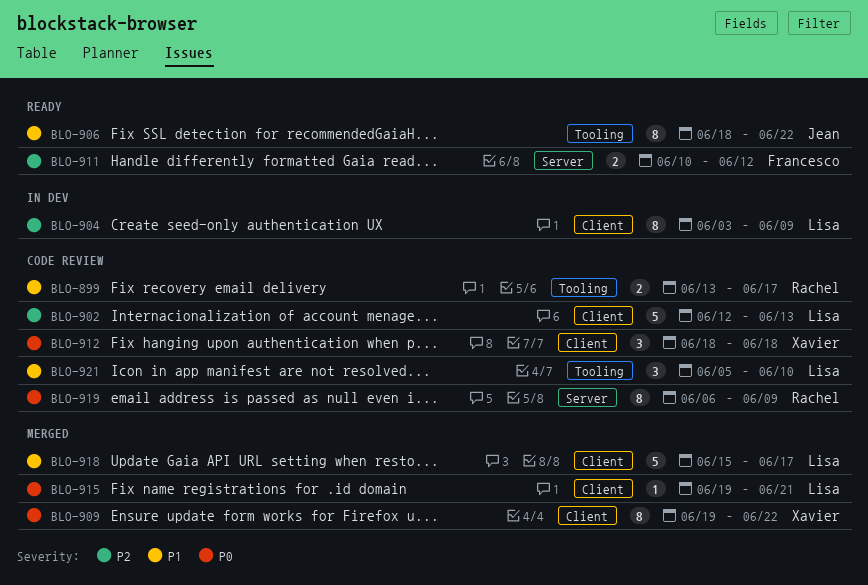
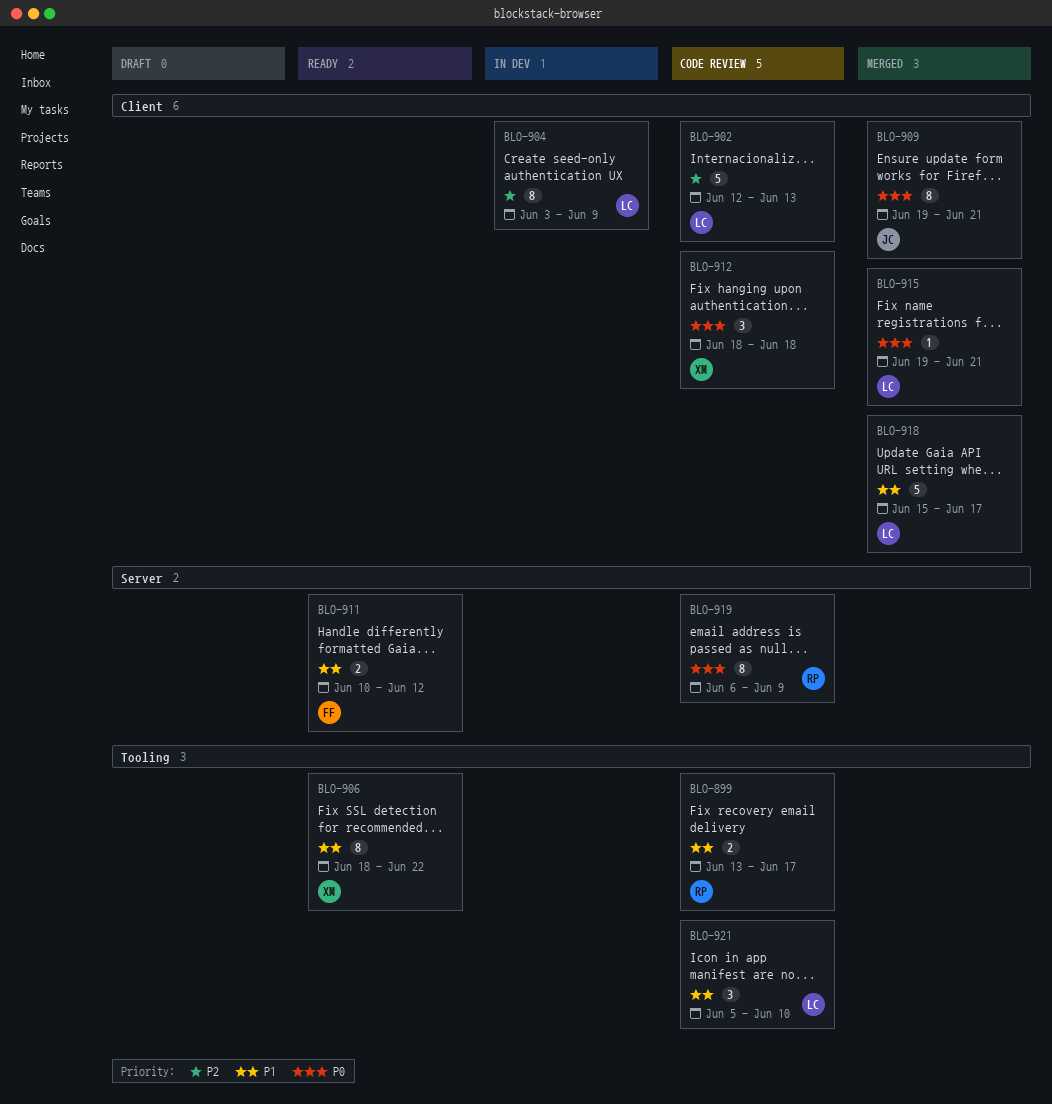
BLO-906, owner: Jean -> Xavier
BLO-909, owner: Xavier -> Jean
BLO-909, due: Jun 22 -> Jun 21
BLO-911, priority: P2 -> P1

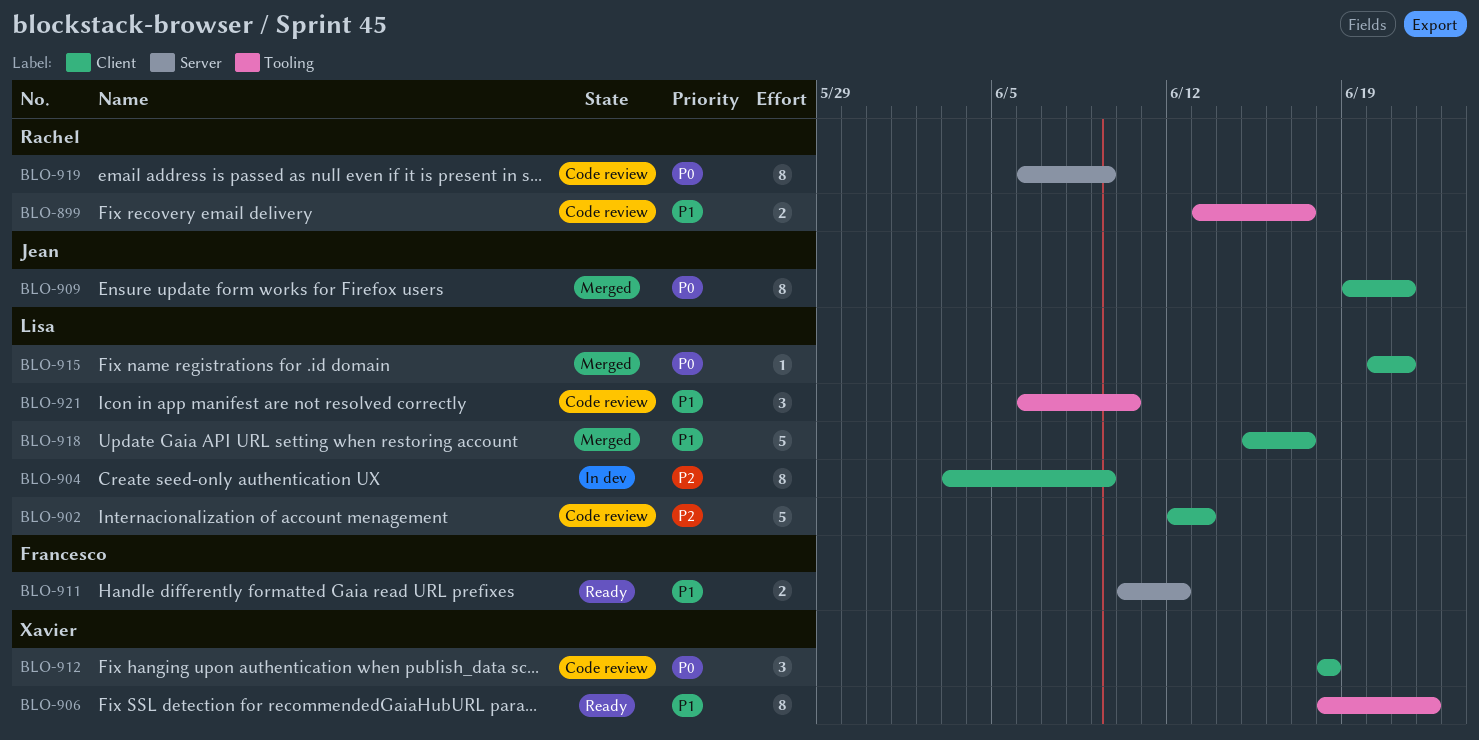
BLO-915, start: Jun 19 -> Jun 20
BLO-921, start: Jun 5 -> Jun 6

